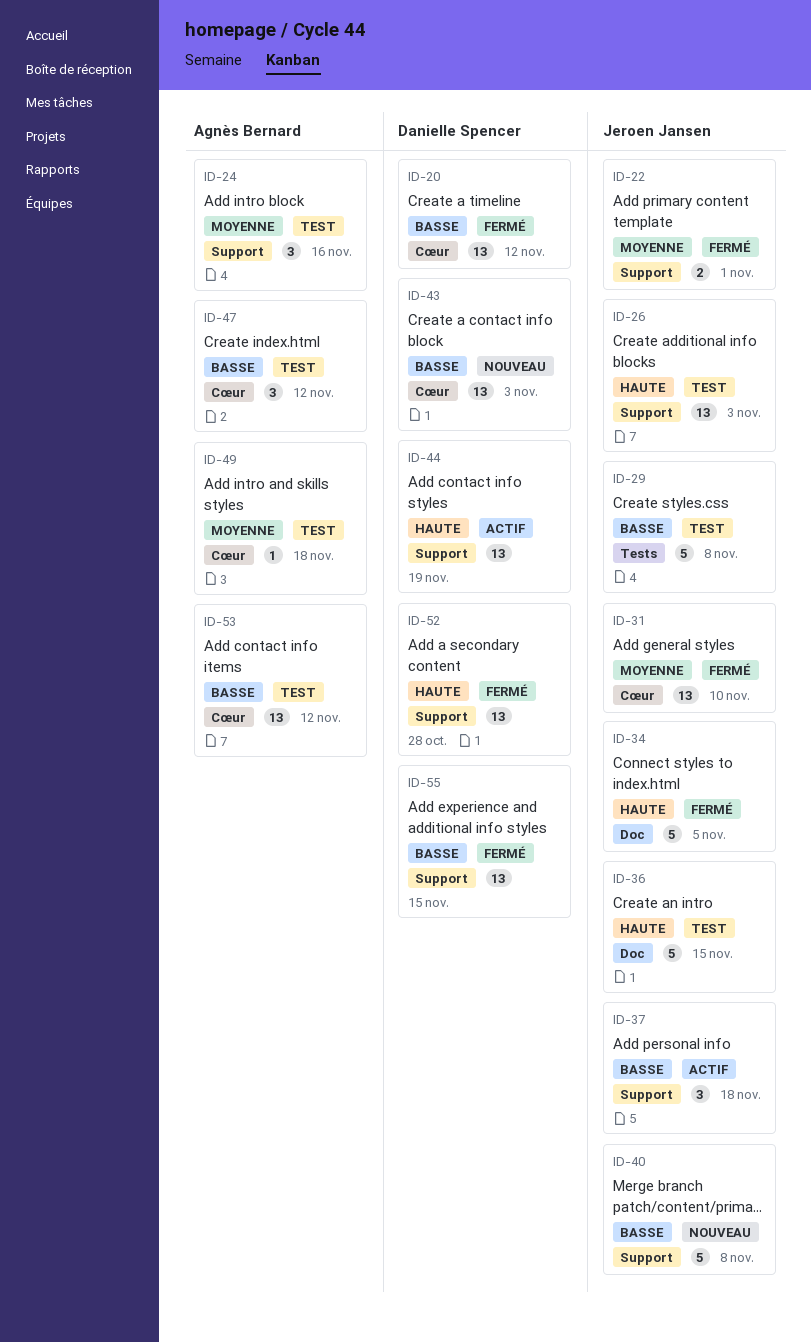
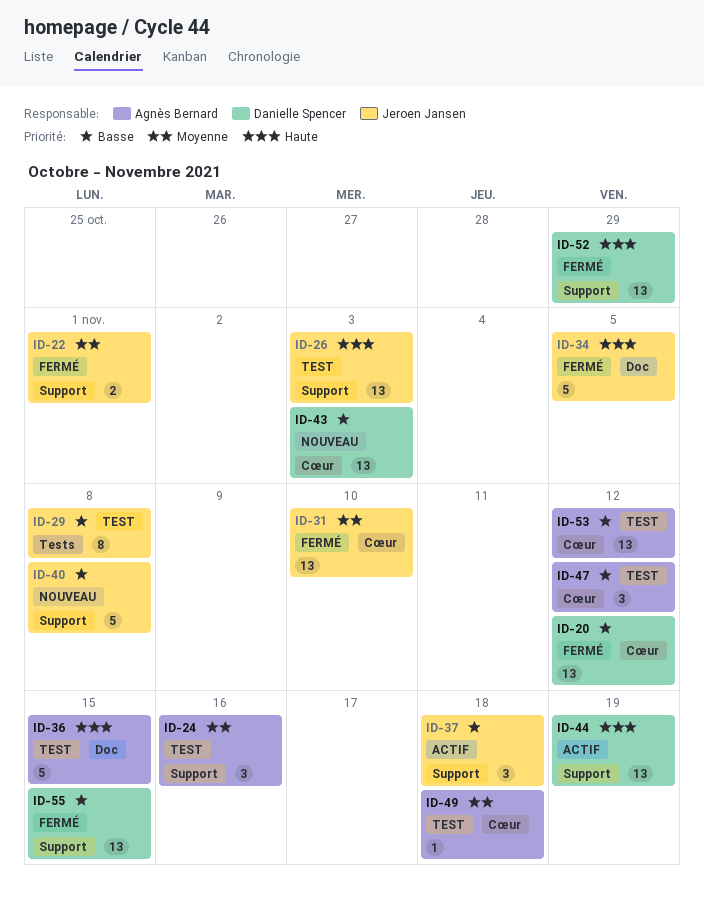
ID-29, estimate: 5 -> 8
ID-36, owner: Jeroen Jansen -> Agnès Bernard
ID-52, due: Oct 28 -> Oct 29

